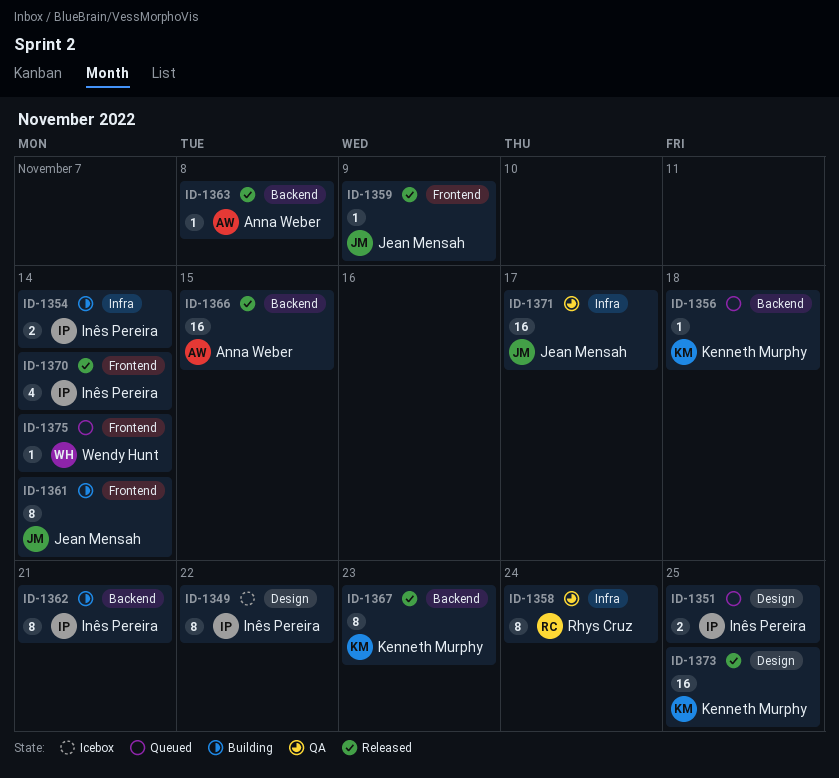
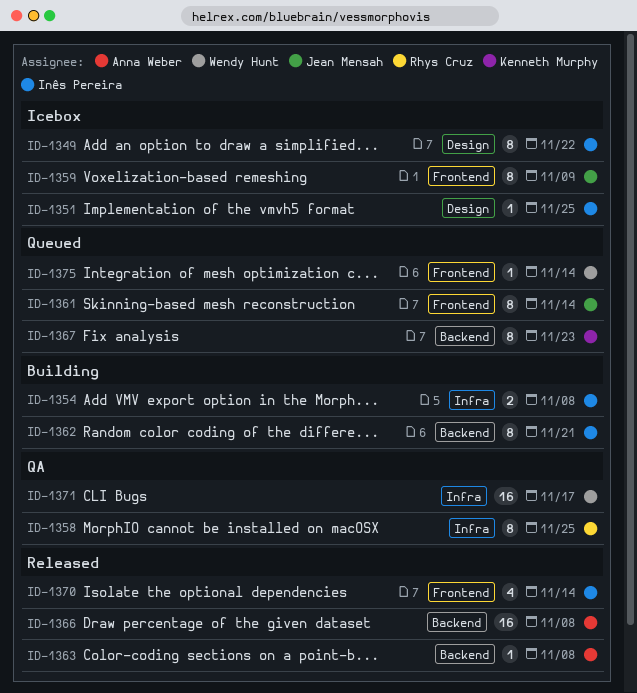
ID-1351, status: Queued -> Icebox
ID-1351, estimate: 2 -> 1
ID-1354, due: Nov 14 -> Nov 8
ID-1356: present -> none
ID-1358, due: Nov 24 -> Nov 25
ID-1359, status: Released -> Icebox
ID-1359, estimate: 1 -> 8
ID-1361, status: Building -> Queued
ID-1366, due: Nov 15 -> Nov 8
ID-1367, status: Released -> Queued
ID-1371, owner: Jean Mensah -> Wendy Hunt
ID-1373: present -> none

